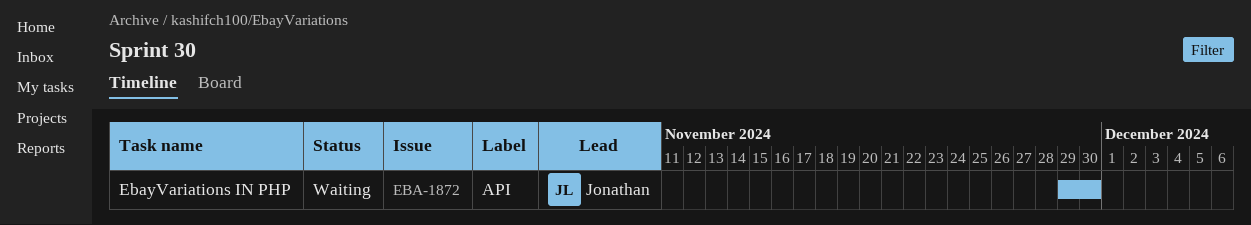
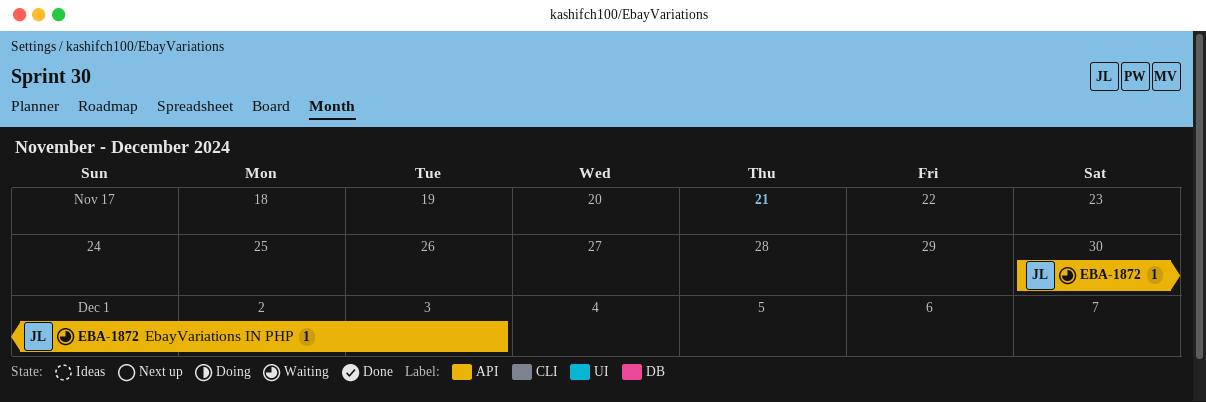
EBA-1872, start: Nov 29 -> Nov 30
EBA-1872, due: Nov 30 -> Dec 3

